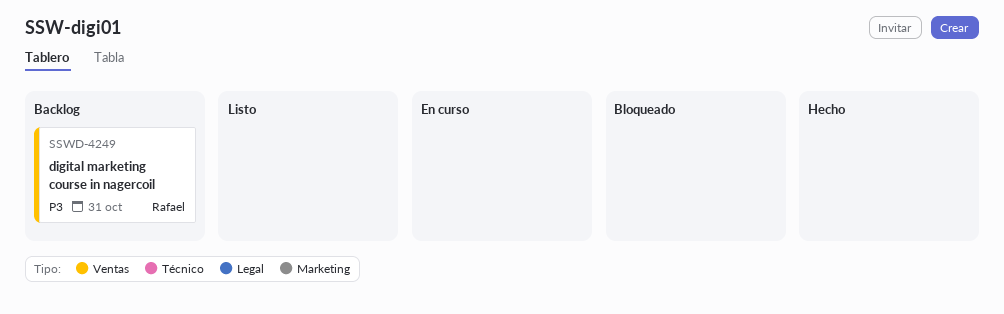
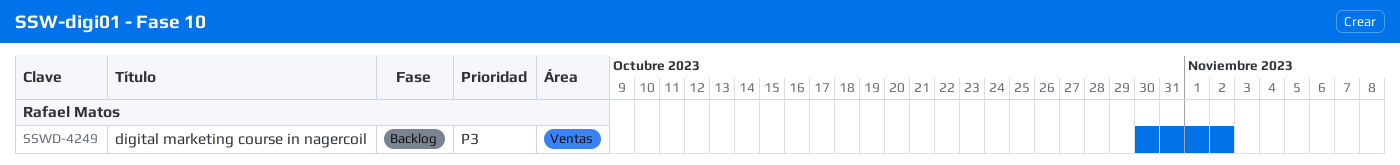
SSWD-4249, due: Oct 31 -> Nov 2

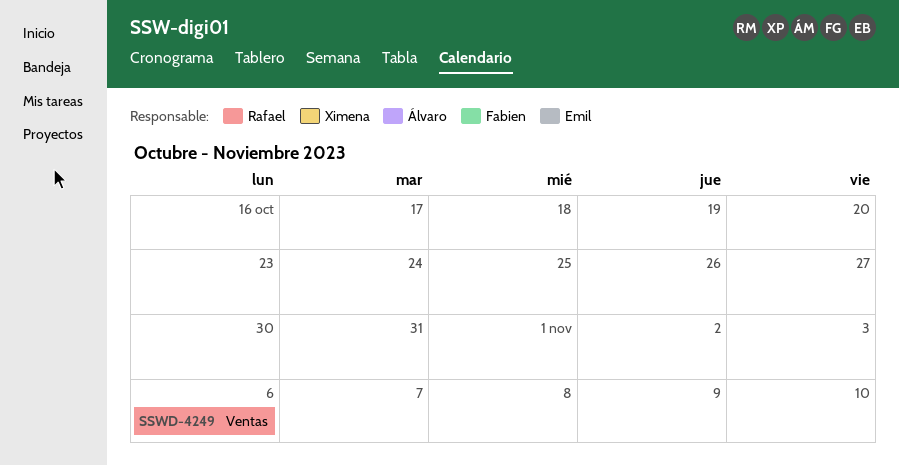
SSWD-4249, due: Nov 2 -> Nov 6

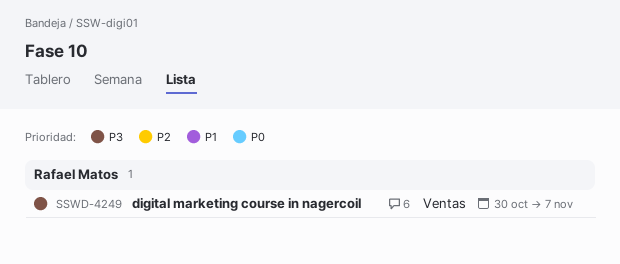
SSWD-4249, due: Nov 6 -> Nov 7

